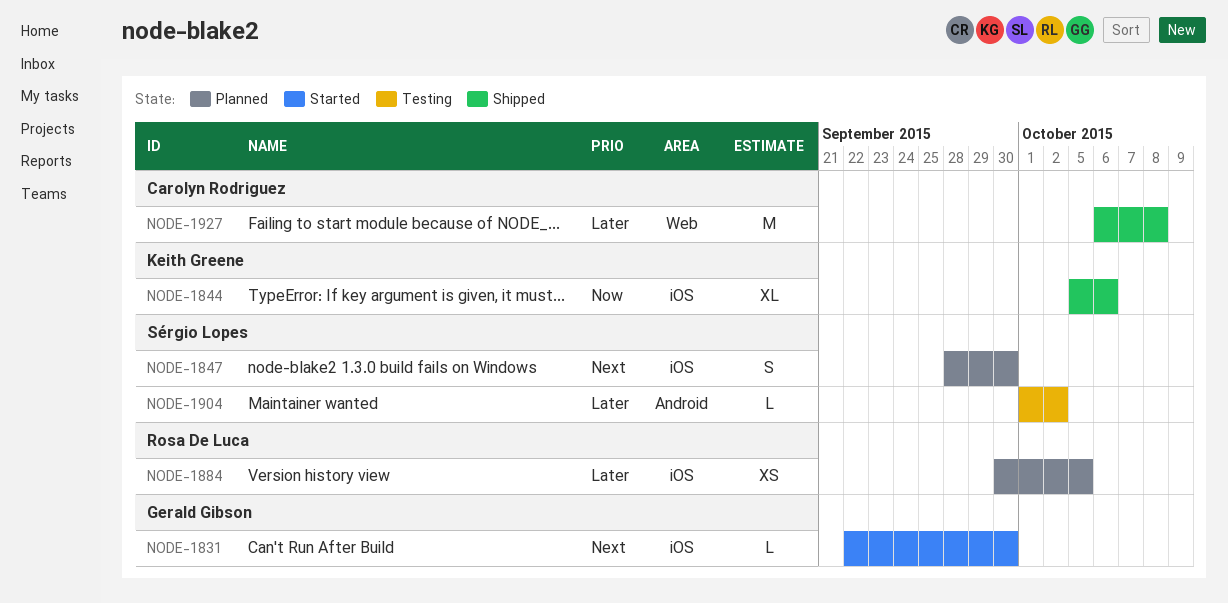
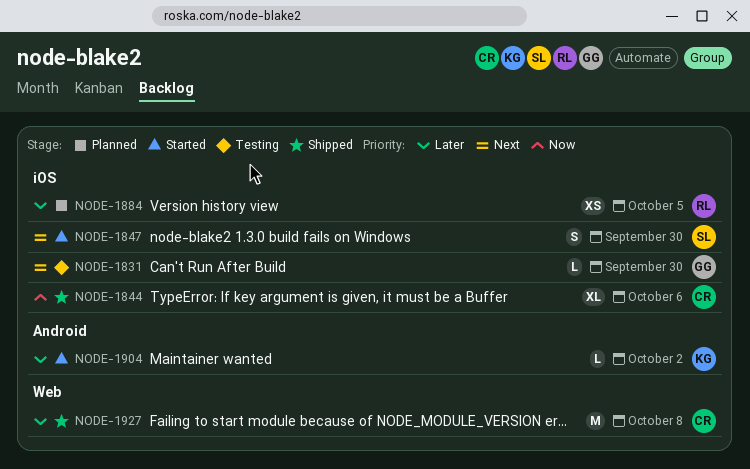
NODE-1831, status: Started -> Testing
NODE-1844, owner: Keith Greene -> Carolyn Rodriguez
NODE-1847, status: Planned -> Started
NODE-1904, status: Testing -> Started
NODE-1904, owner: Sérgio Lopes -> Keith Greene

